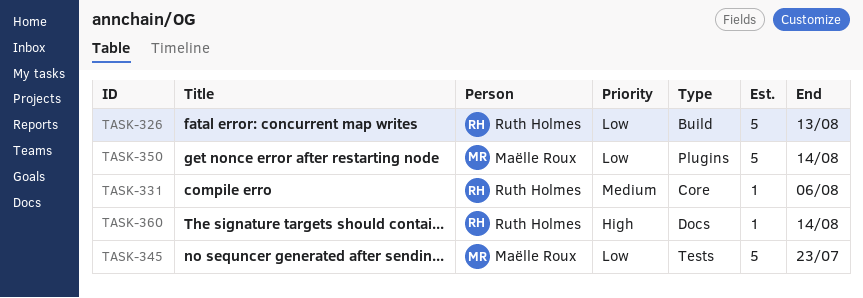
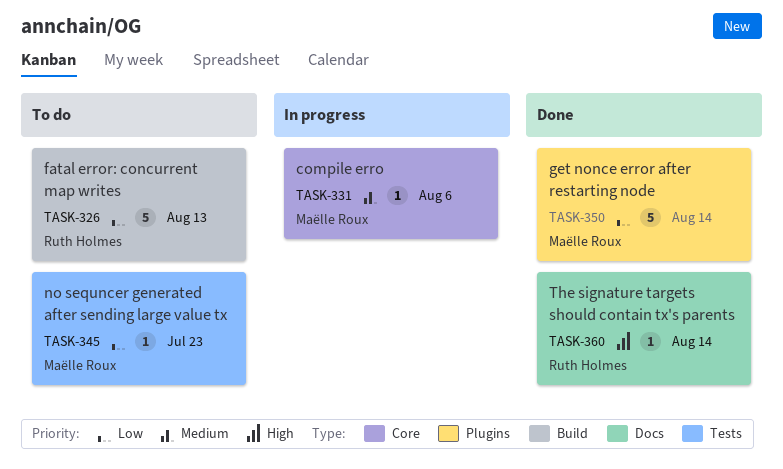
TASK-331, owner: Ruth Holmes -> Maëlle Roux
TASK-345, estimate: 5 -> 1

